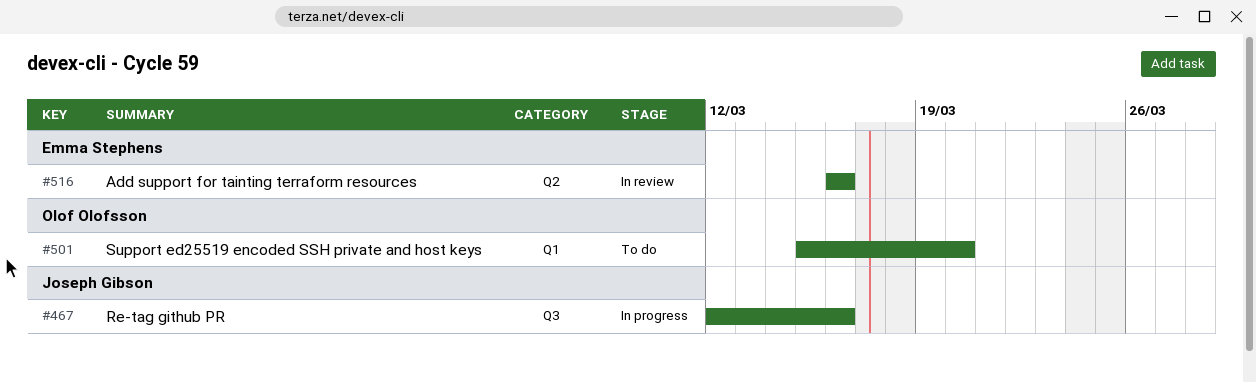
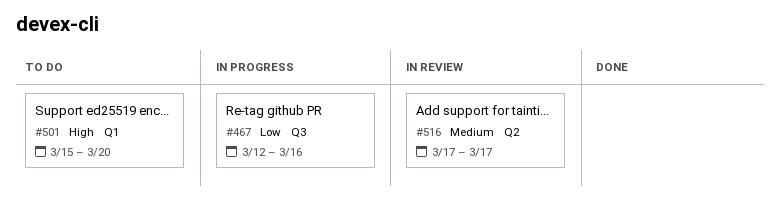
#516, start: Mar 16 -> Mar 17
#516, due: Mar 16 -> Mar 17

